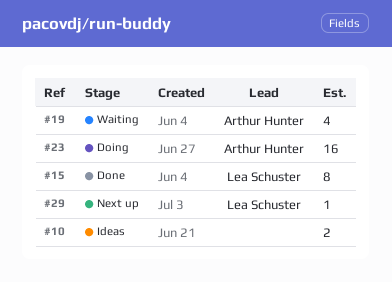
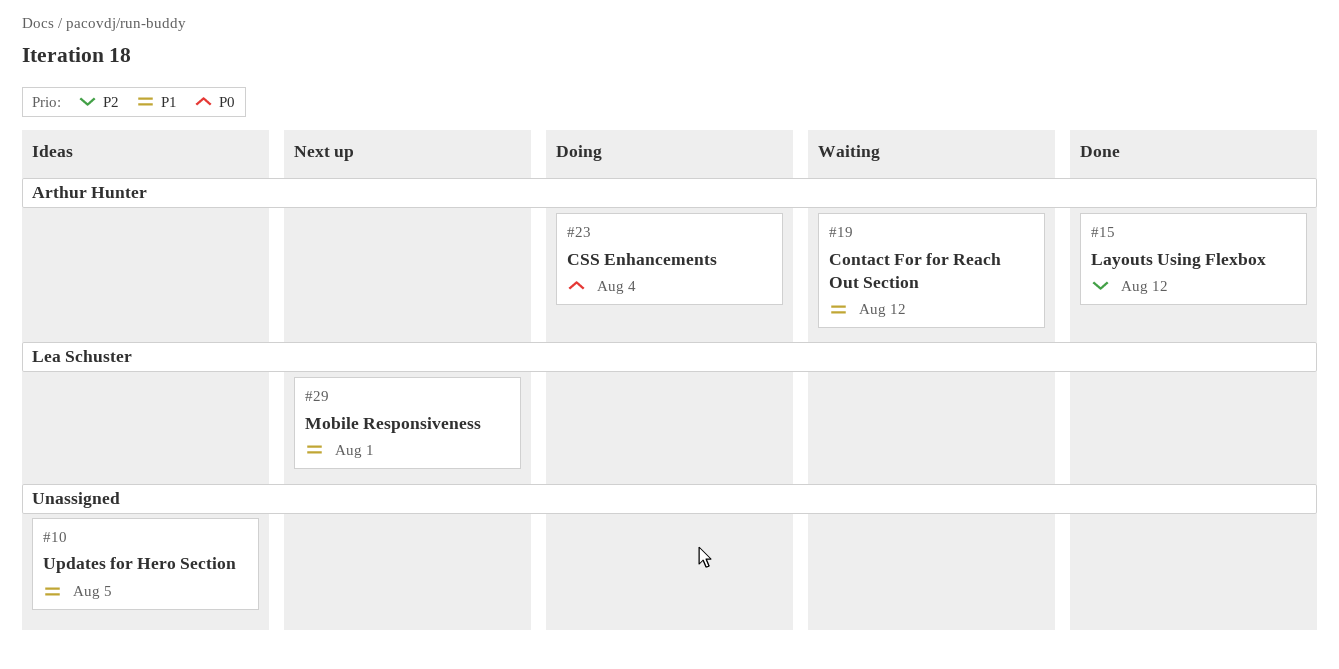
#15, owner: Lea Schuster -> Arthur Hunter

